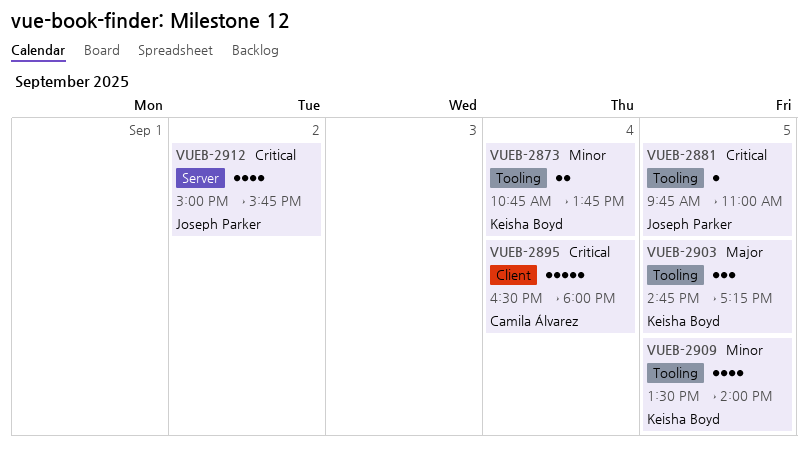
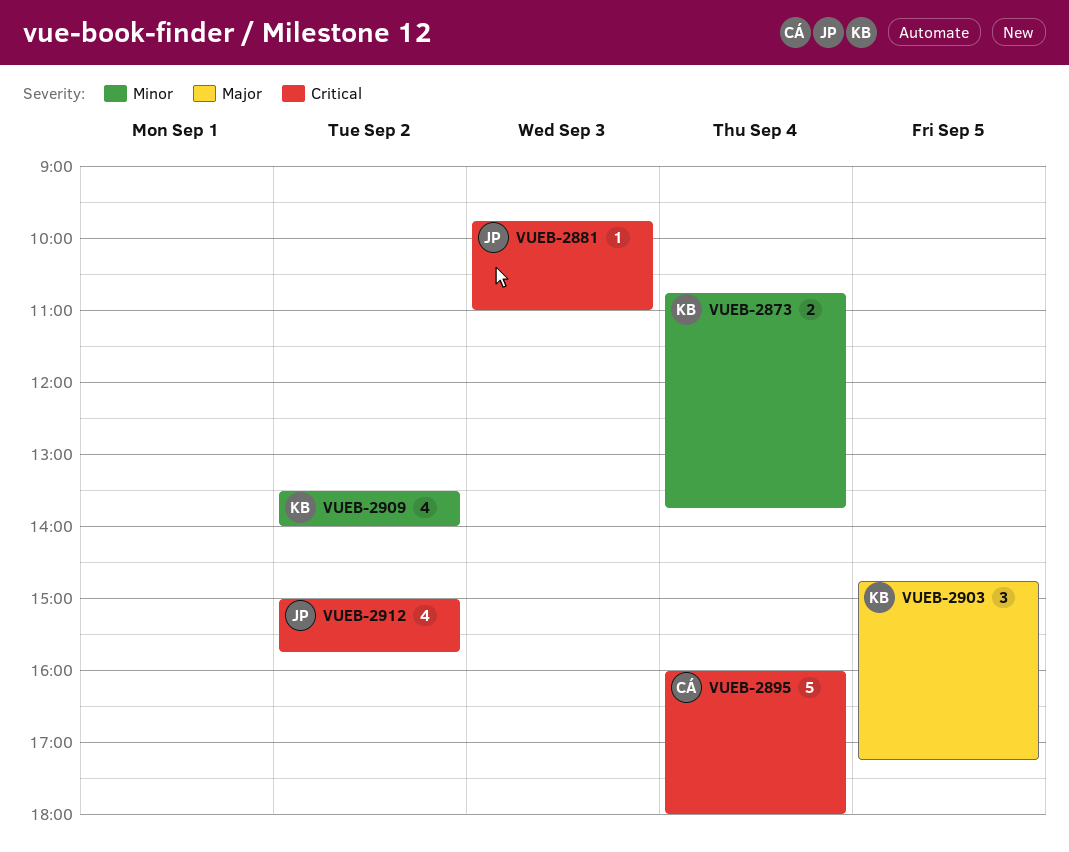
VUEB-2881, day: Sep 5 -> Sep 3
VUEB-2895, begins: 16:30 -> 16:00
VUEB-2909, day: Sep 5 -> Sep 2

